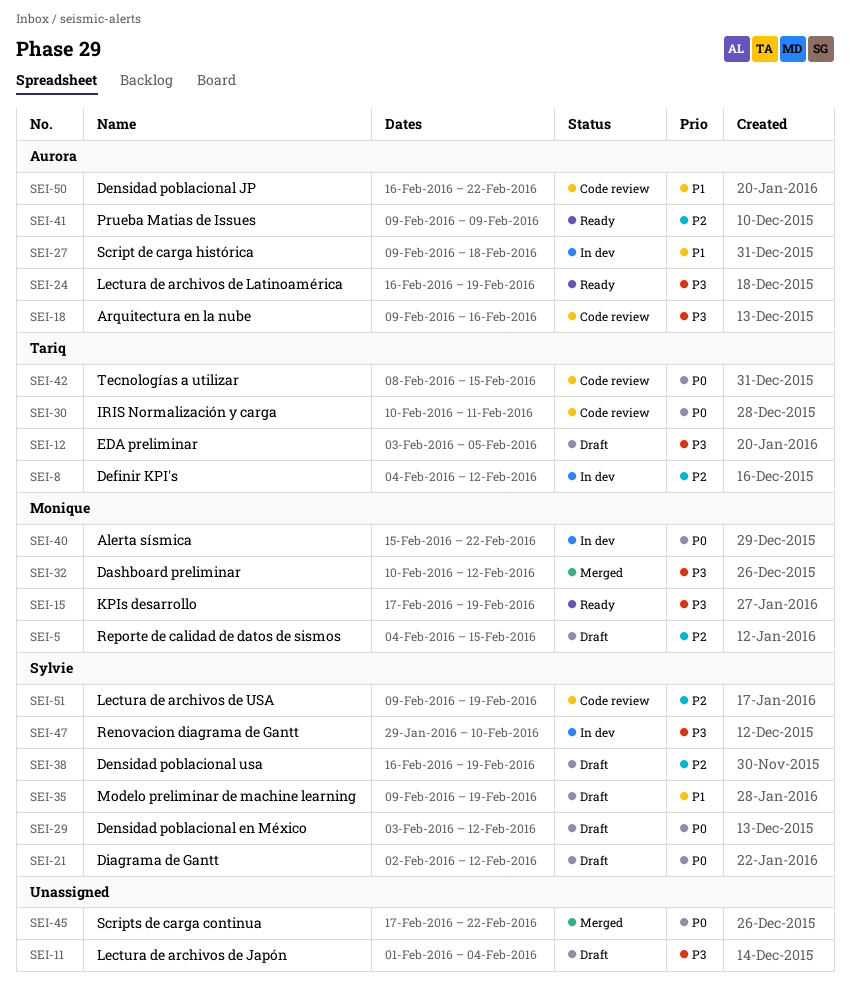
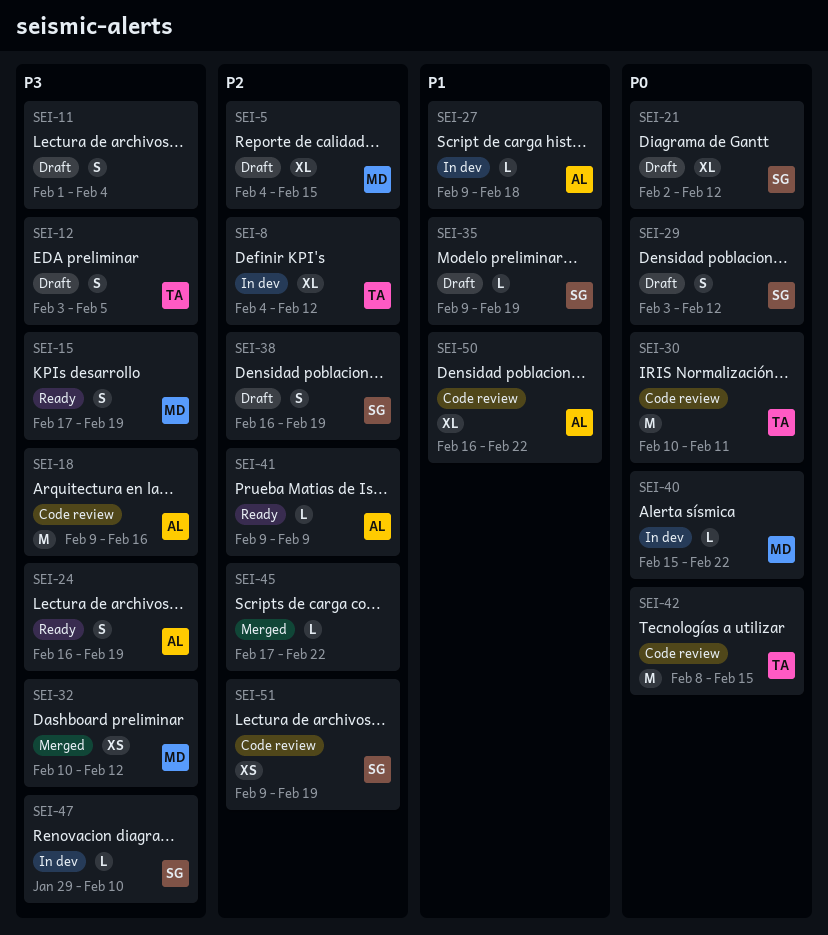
SEI-45, priority: P0 -> P2

